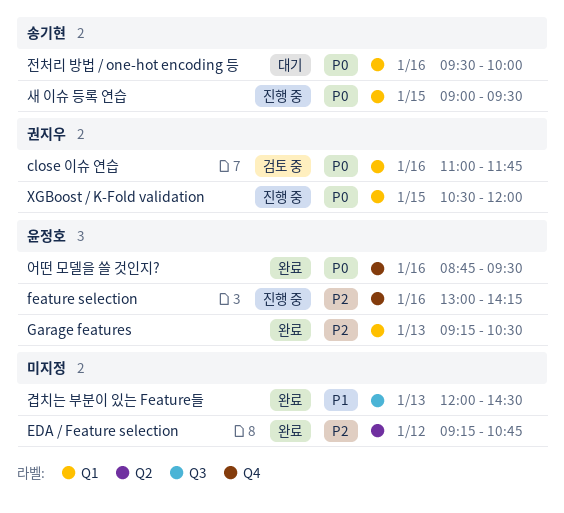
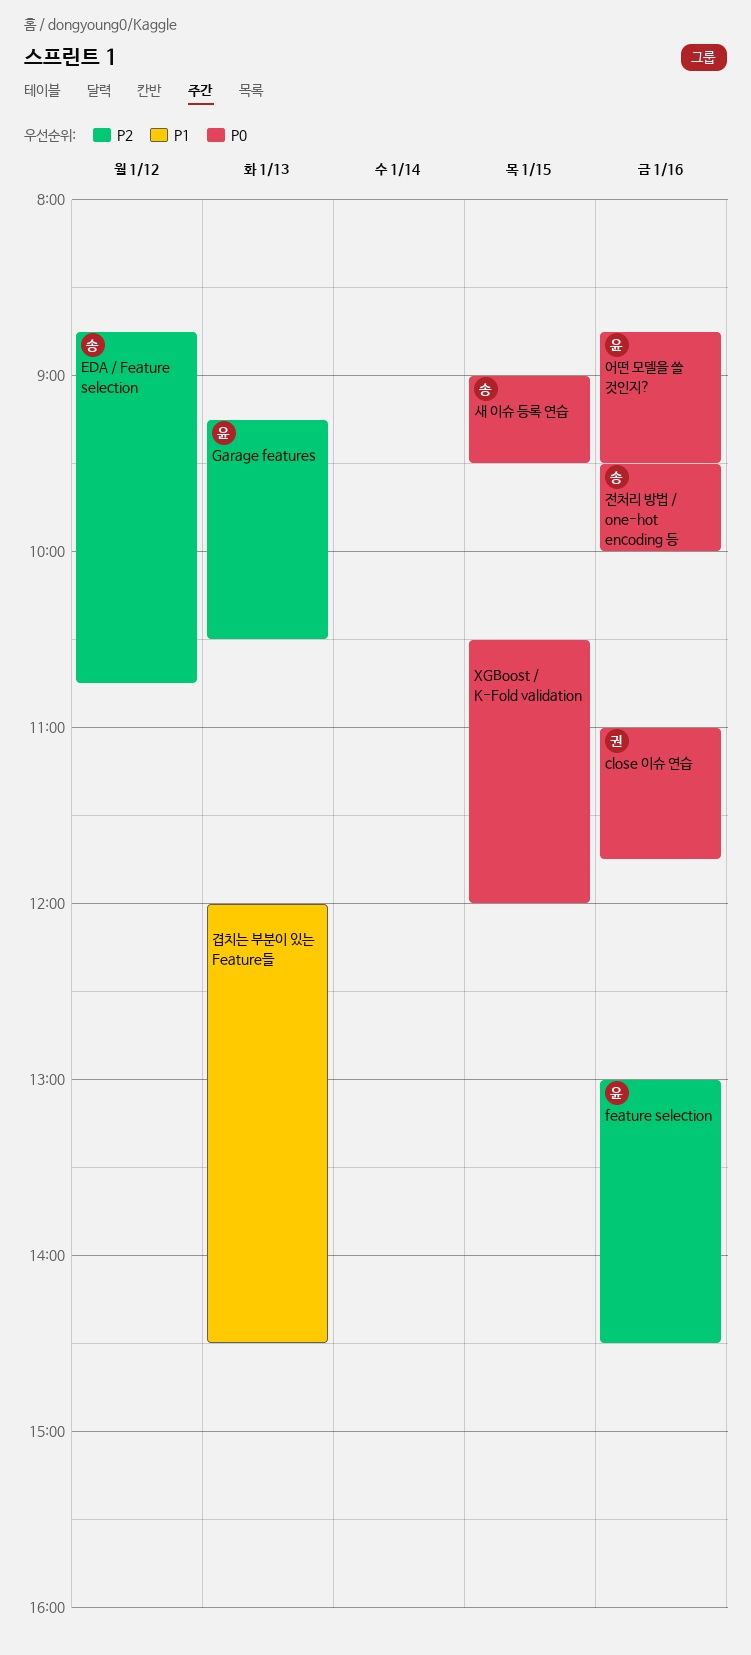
EDA / Feature selection, owner: none -> 송기현
EDA / Feature selection, begins: 09:15 -> 08:45
feature selection, ends: 14:15 -> 14:30
XGBoost / K-Fold validation, owner: 권지우 -> none

